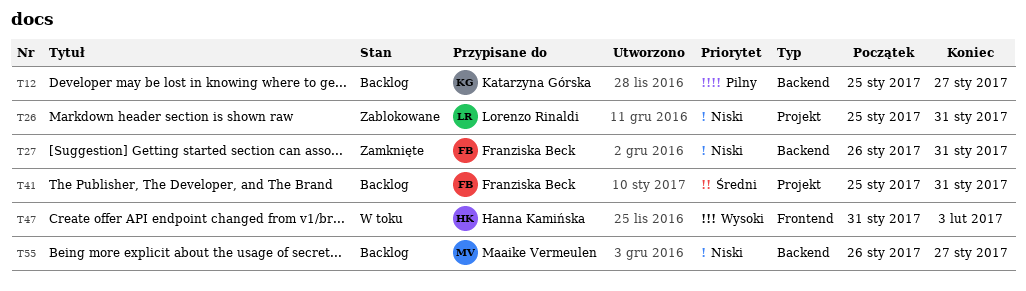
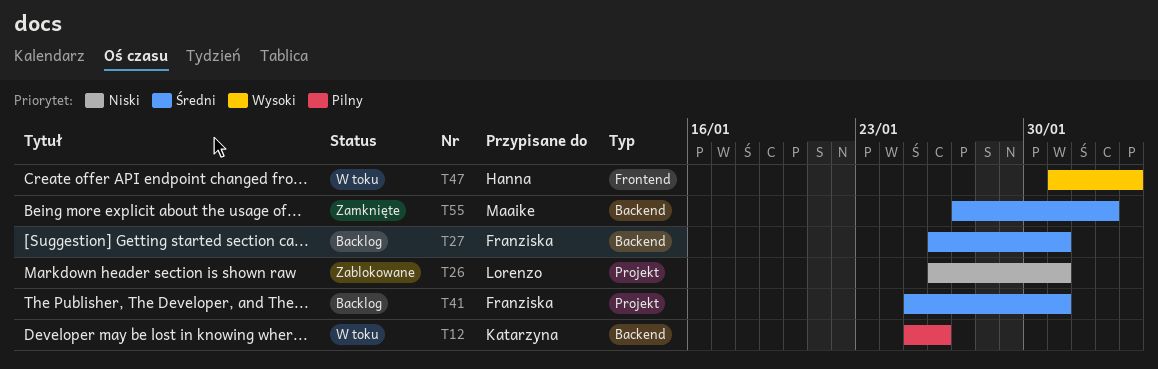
T12, status: Backlog -> W toku
T12, due: Jan 27 -> Jan 26
T26, start: Jan 25 -> Jan 26
T27, status: Zamknięte -> Backlog
T27, priority: Niski -> Średni
T55, status: Backlog -> Zamknięte
T55, priority: Niski -> Średni
T55, start: Jan 26 -> Jan 27
T55, due: Jan 27 -> Feb 2

